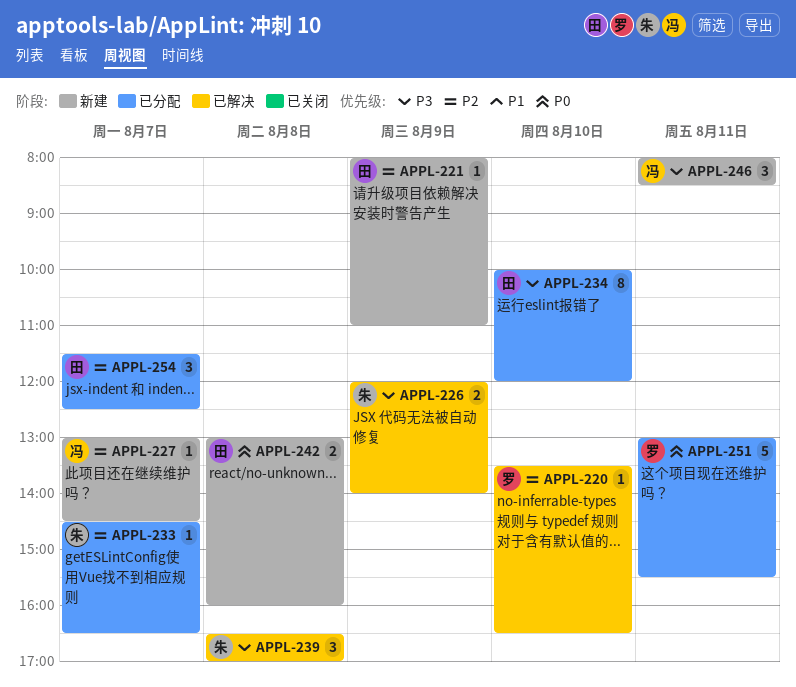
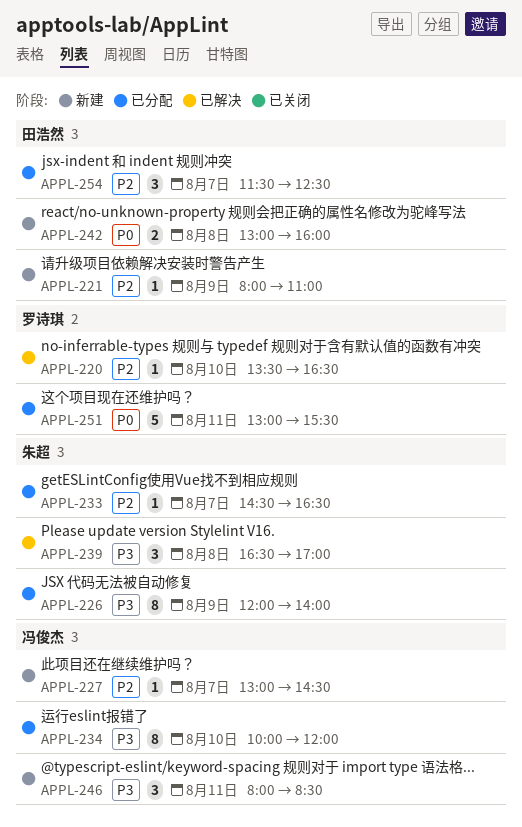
APPL-226, status: 已解决 -> 已分配
APPL-226, estimate: 2 -> 8
APPL-234, owner: 田浩然 -> 冯俊杰

